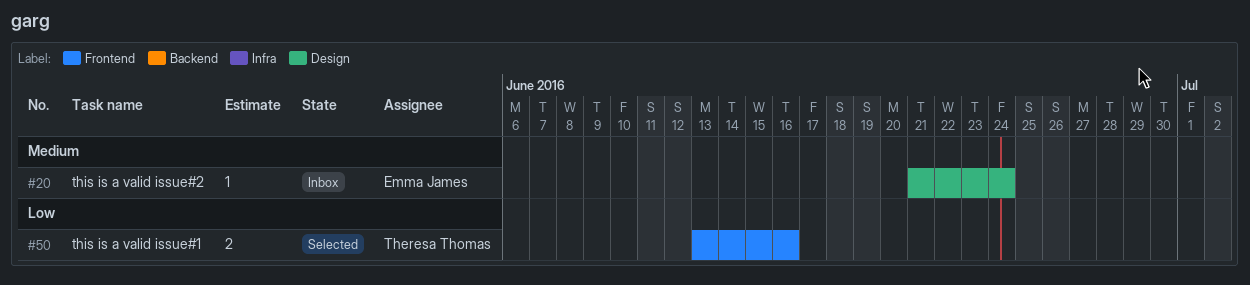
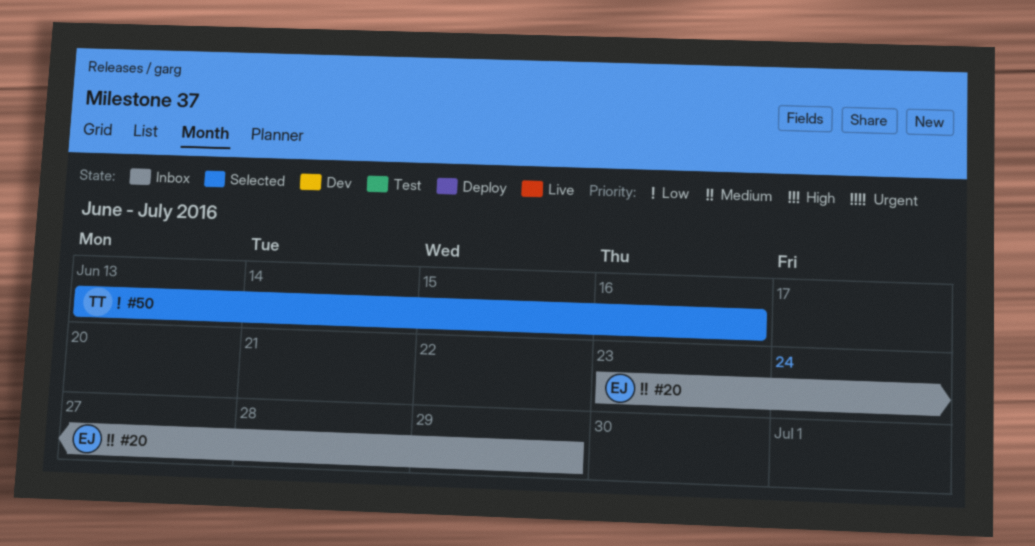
#20, start: Jun 21 -> Jun 23
#20, due: Jun 24 -> Jun 29

